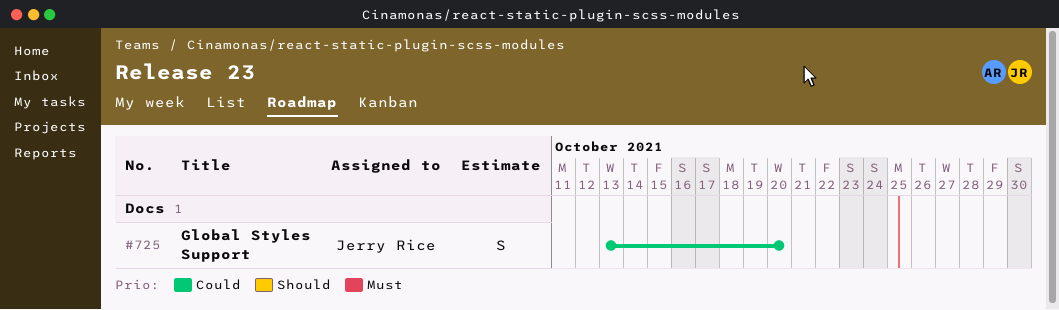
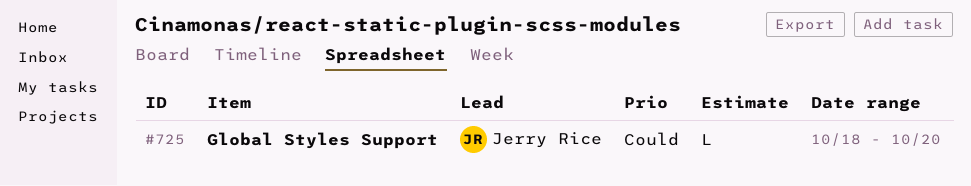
#725, estimate: S -> L
#725, start: Oct 13 -> Oct 18

